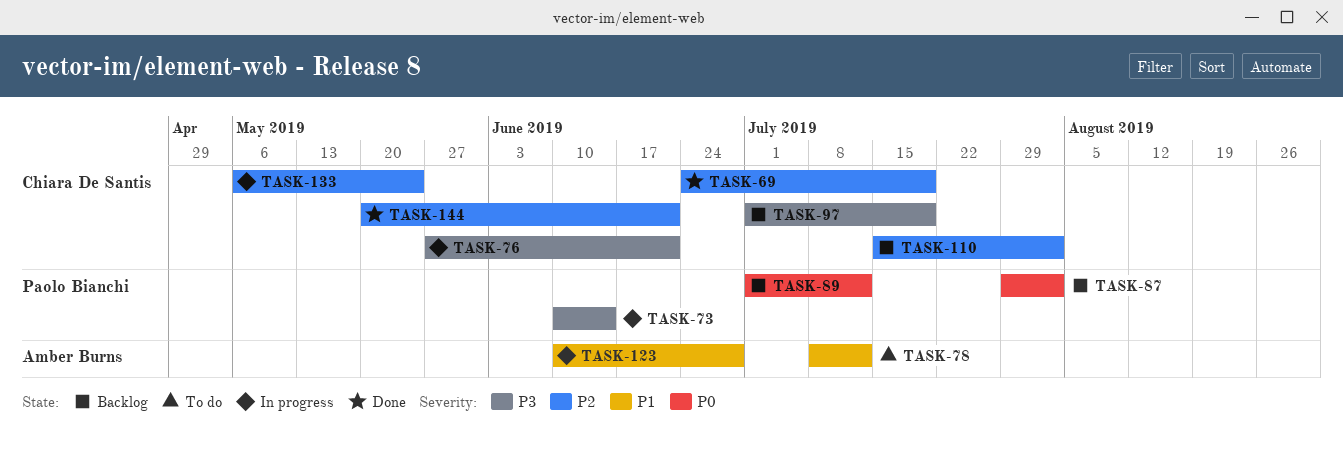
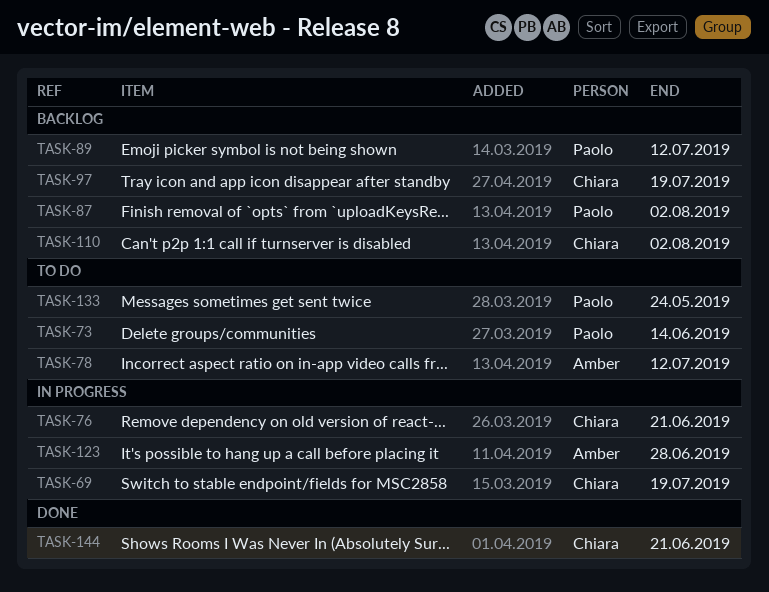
TASK-69, status: Done -> In progress
TASK-73, status: In progress -> To do
TASK-133, status: In progress -> To do
TASK-133, owner: Chiara De Santis -> Paolo Bianchi

